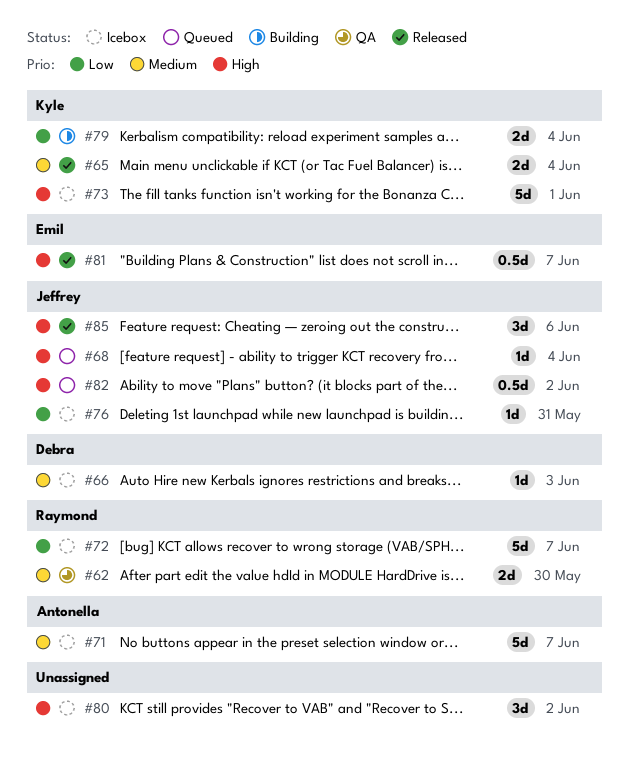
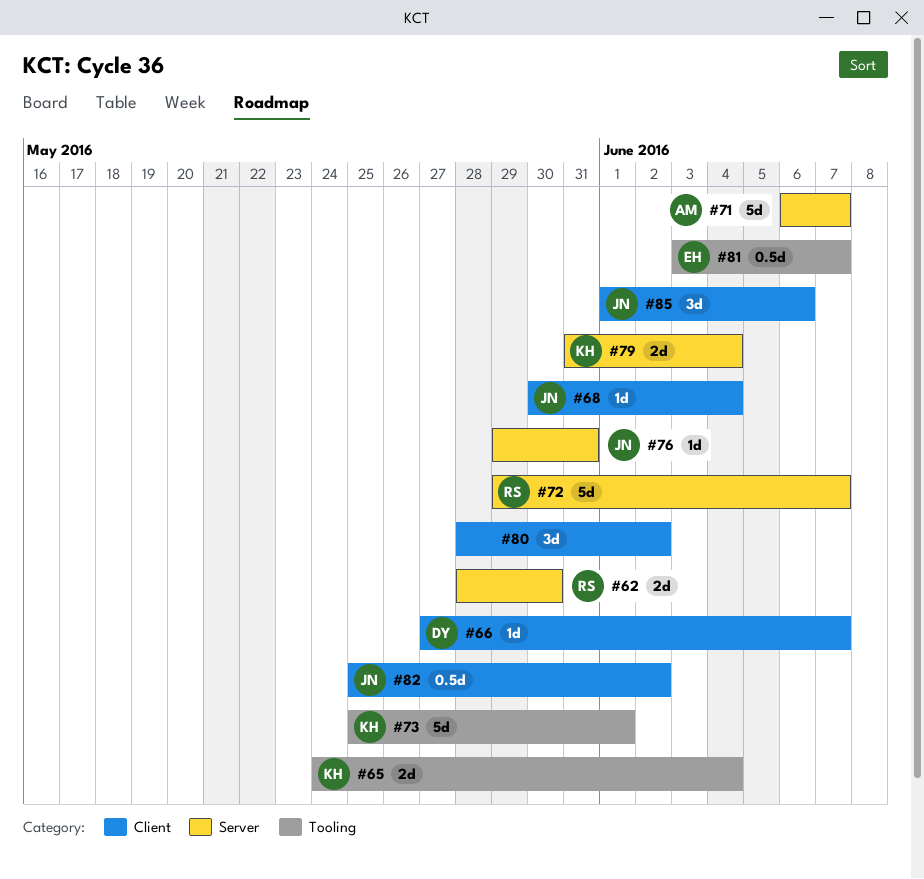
#66, due: Jun 3 -> Jun 7

